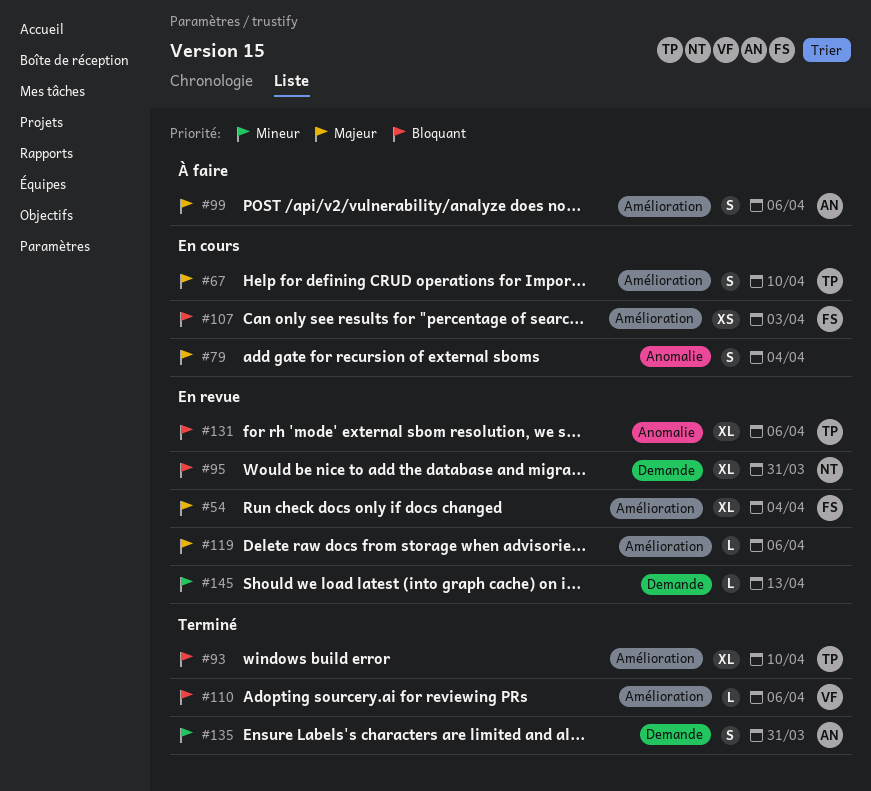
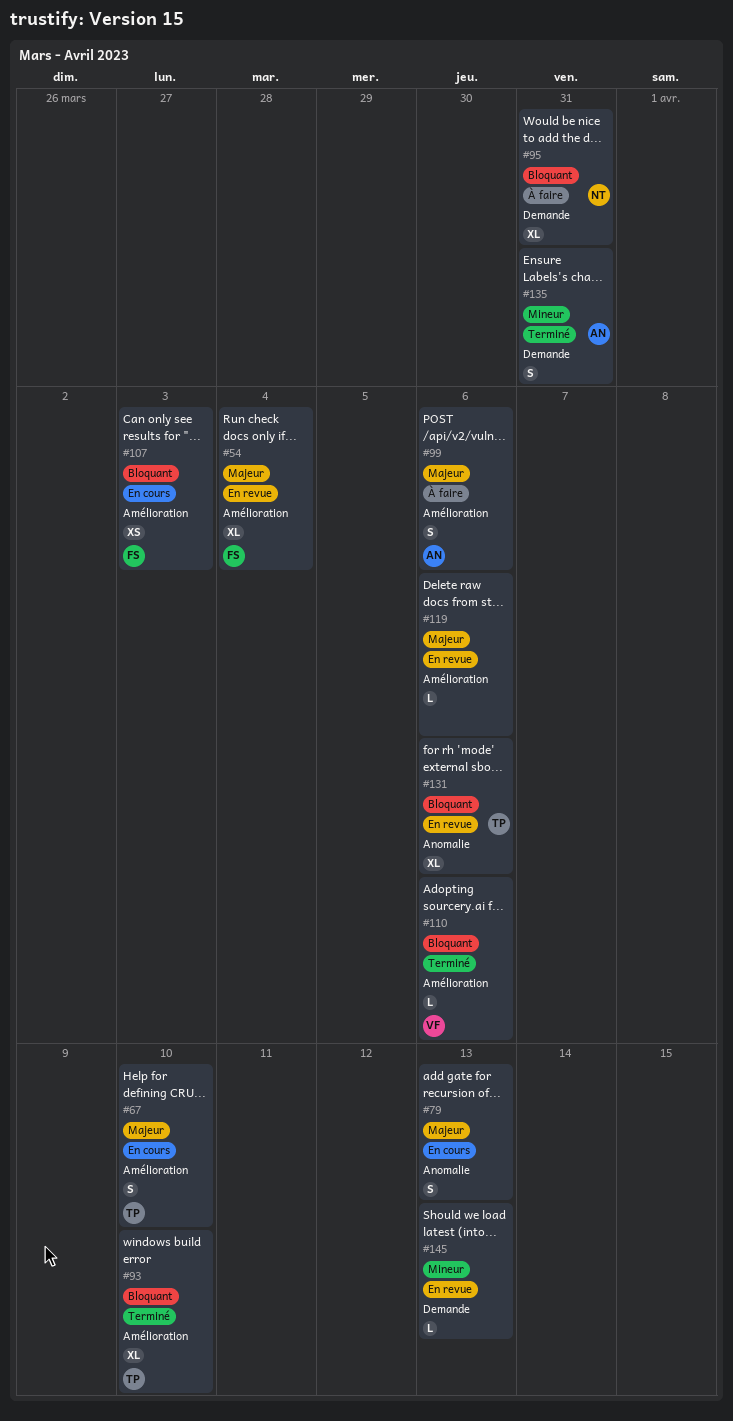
#79, due: Apr 4 -> Apr 13
#95, status: En revue -> À faire

